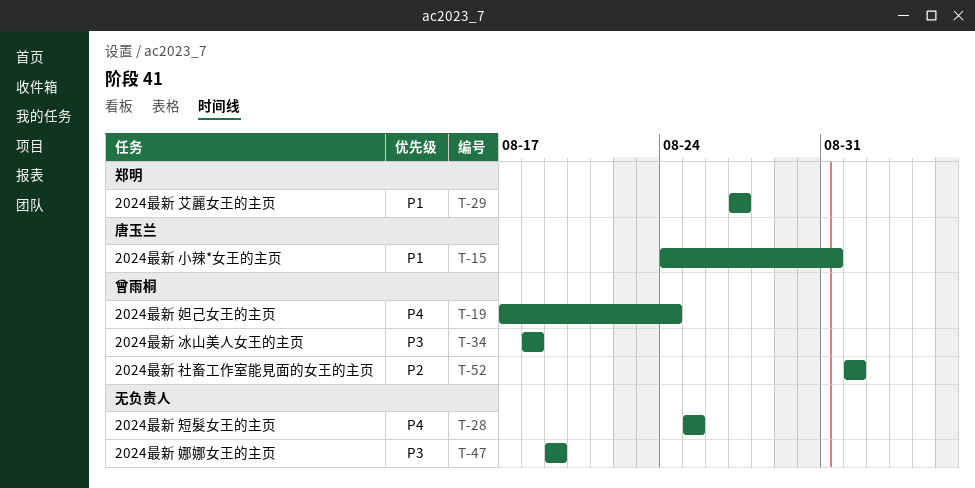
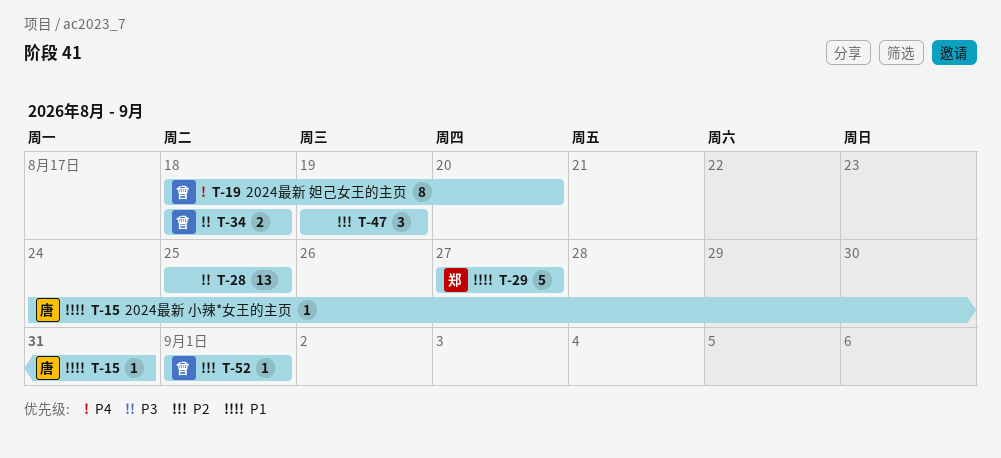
T-19, start: Aug 17 -> Aug 18
T-19, due: Aug 24 -> Aug 20
T-28, priority: P4 -> P3
T-47, priority: P3 -> P2

